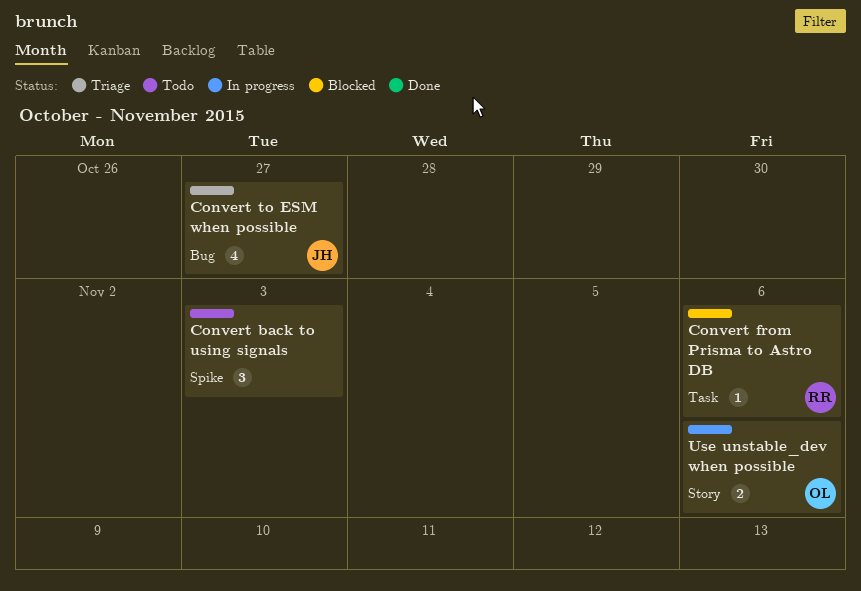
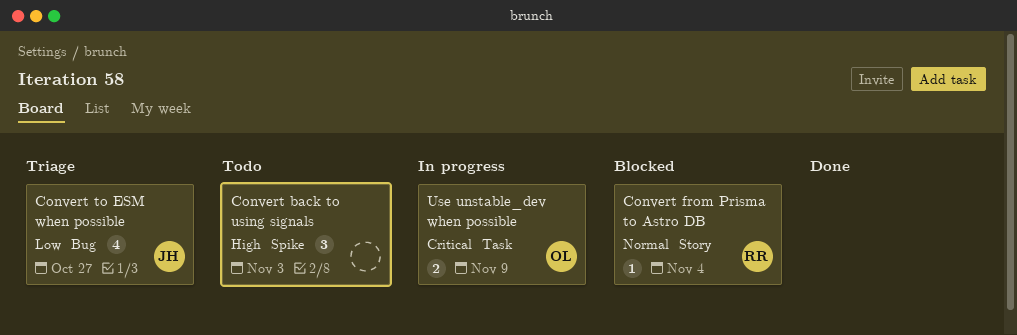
Convert from Prisma to Astro DB, label: Task -> Story
Convert from Prisma to Astro DB, due: Nov 6 -> Nov 4
Use unstable_dev when possible, label: Story -> Task
Use unstable_dev when possible, due: Nov 6 -> Nov 9

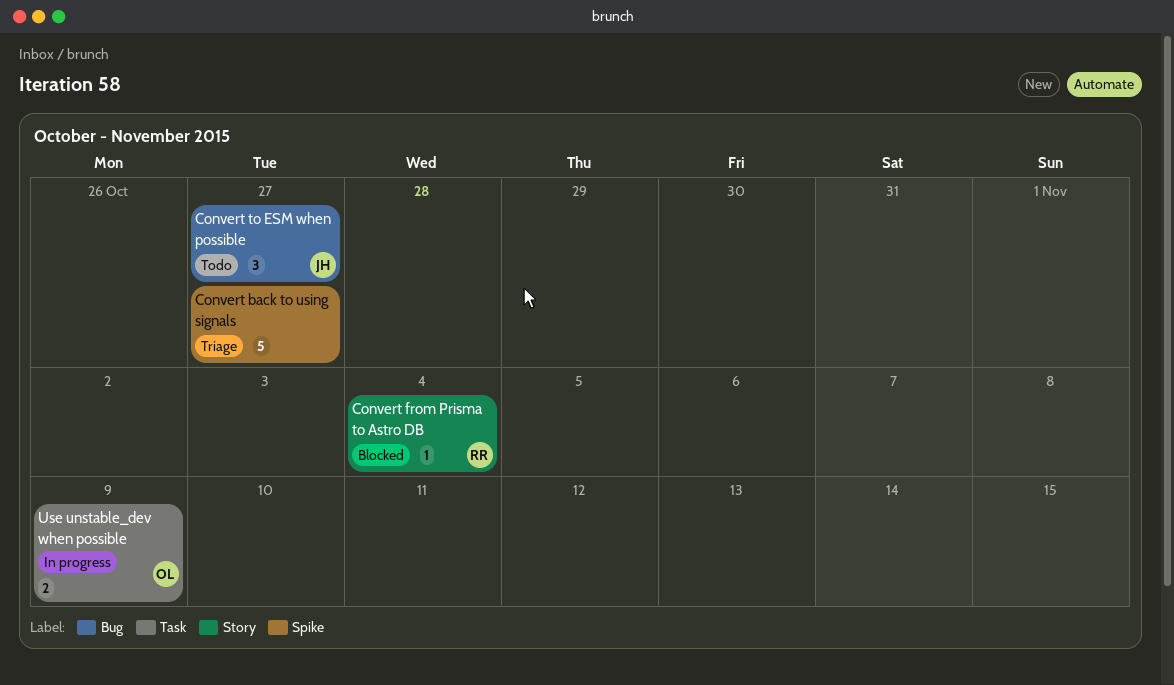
Convert back to using signals, status: Todo -> Triage
Convert back to using signals, estimate: 3 -> 5
Convert back to using signals, due: Nov 3 -> Oct 27
Convert to ESM when possible, status: Triage -> Todo
Convert to ESM when possible, estimate: 4 -> 3

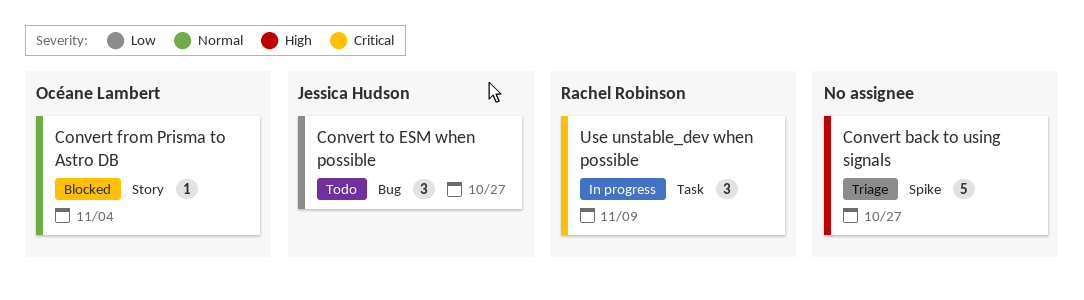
Convert from Prisma to Astro DB, owner: Rachel Robinson -> Océane Lambert
Use unstable_dev when possible, owner: Océane Lambert -> Rachel Robinson
Use unstable_dev when possible, estimate: 2 -> 3

